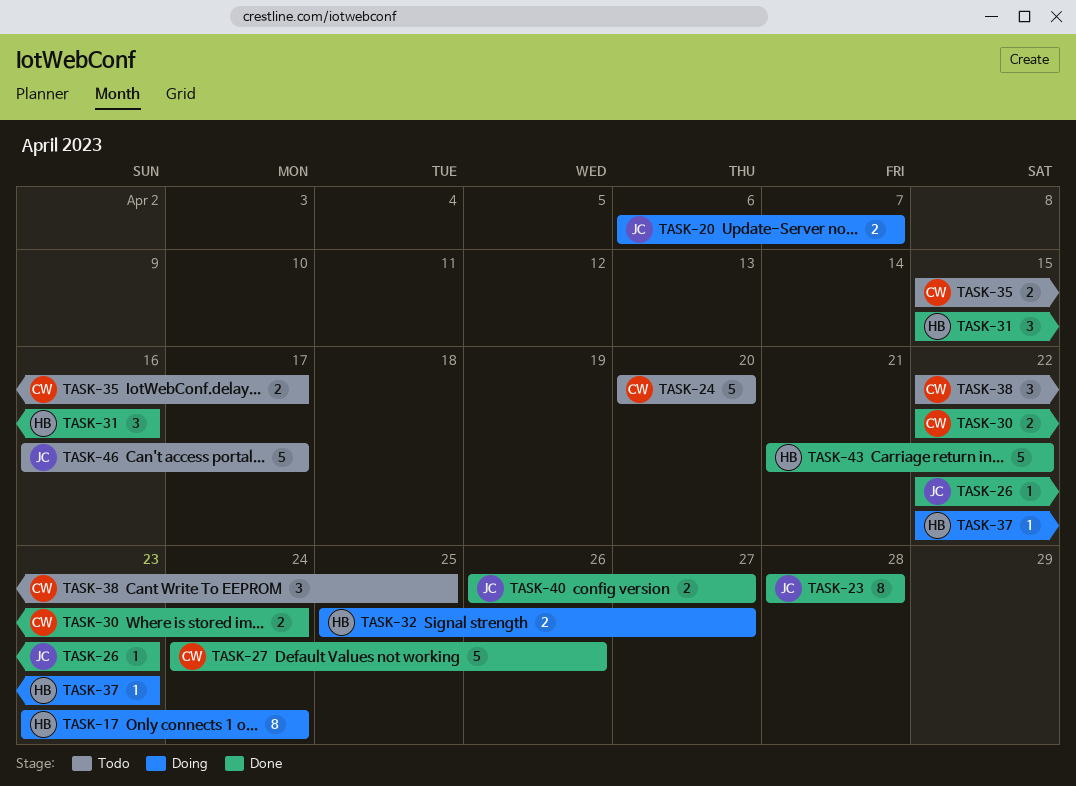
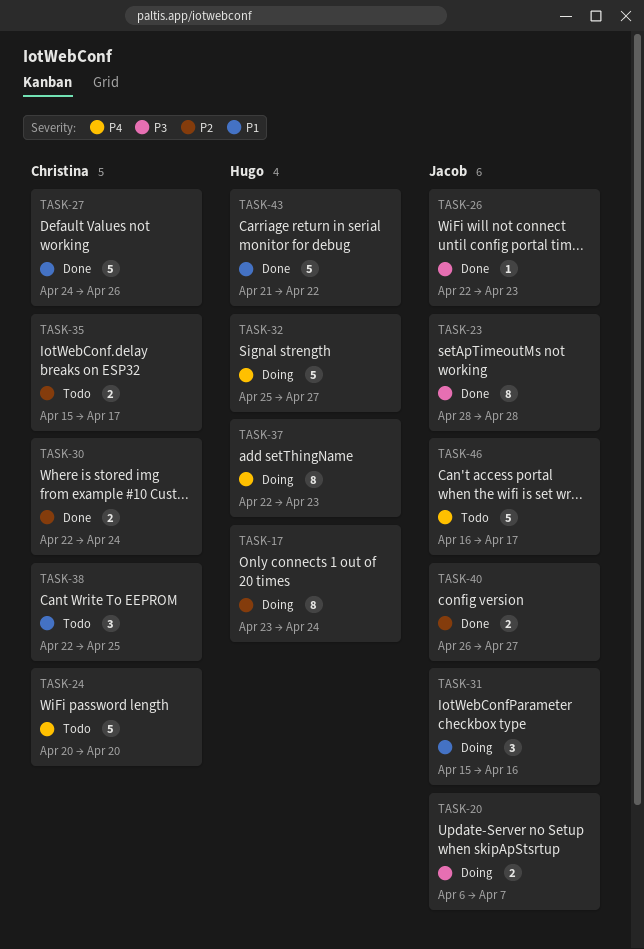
TASK-31, status: Done -> Doing
TASK-31, owner: Hugo -> Jacob
TASK-32, estimate: 2 -> 5
TASK-37, estimate: 1 -> 8

